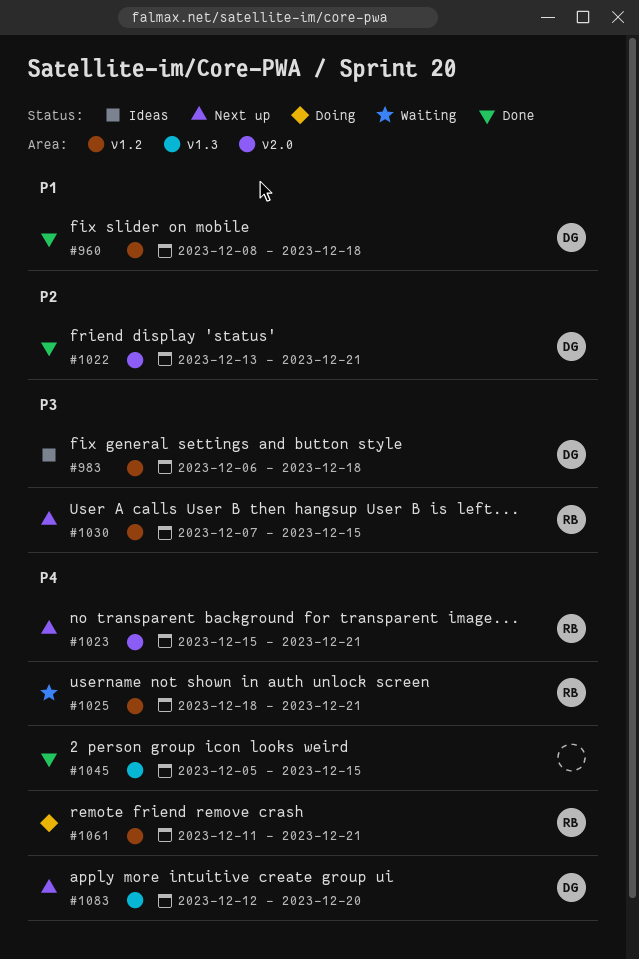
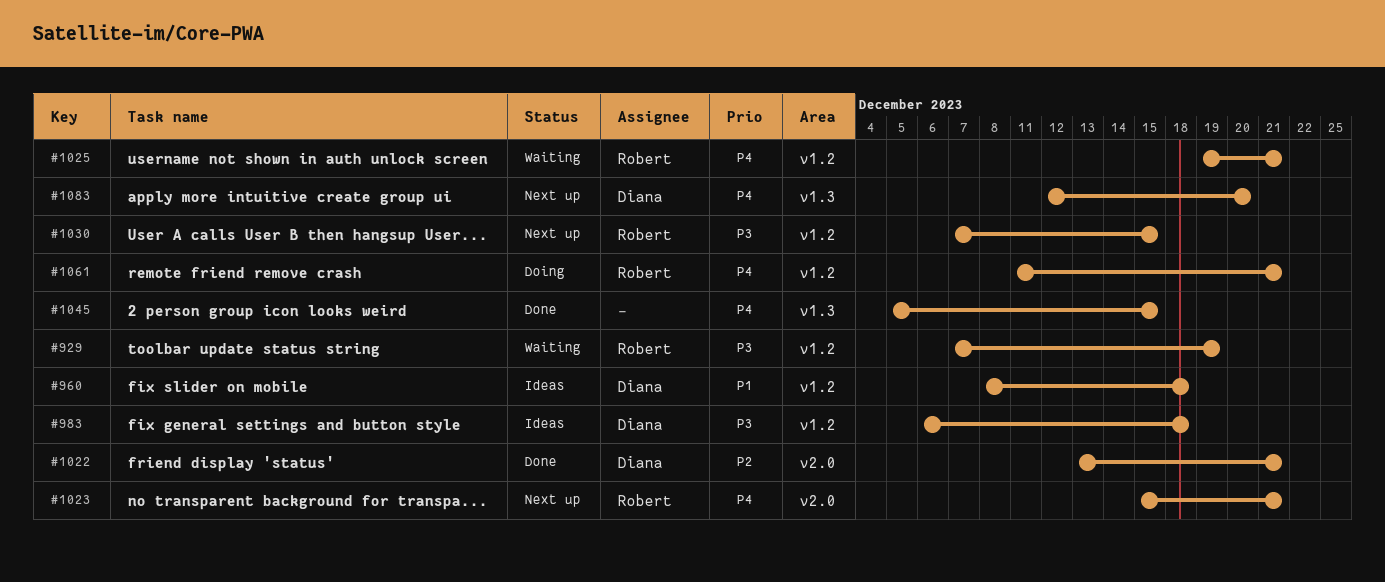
#929: none -> present
#960, status: Done -> Ideas
#1025, start: Dec 18 -> Dec 19

